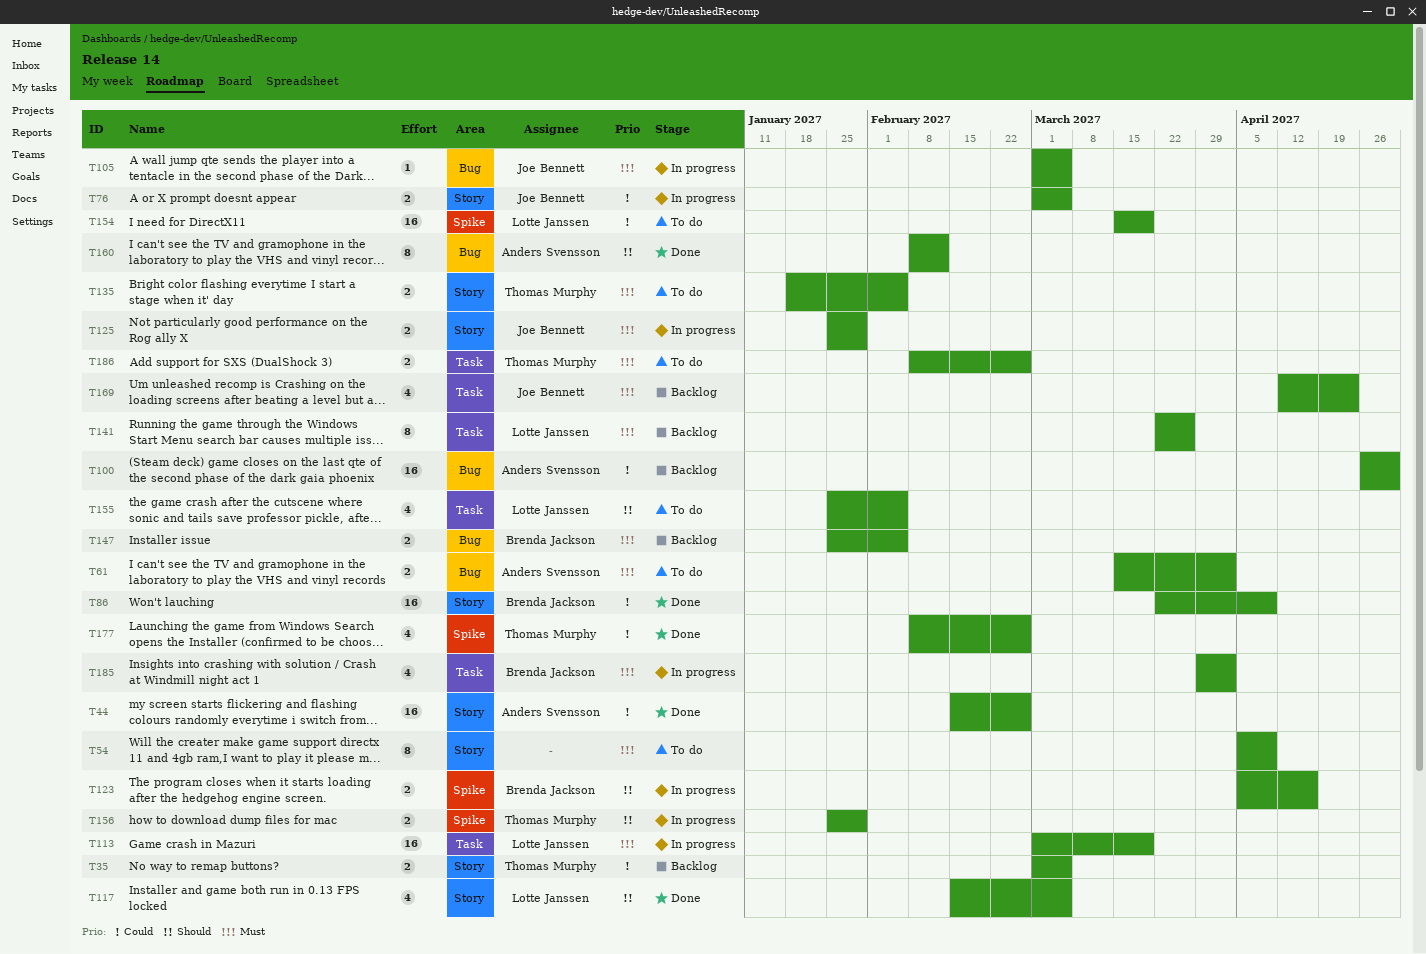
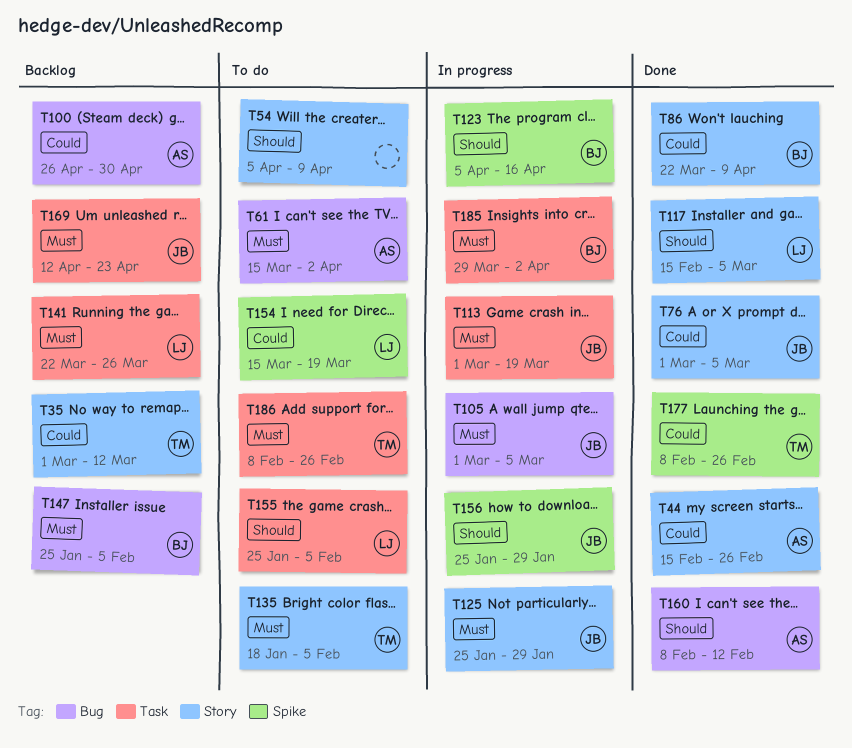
T35, due: Mar 5 -> Mar 12
T54, priority: Must -> Should
T76, status: In progress -> Done
T113, owner: Lotte Janssen -> Joe Bennett
T156, owner: Thomas Murphy -> Joe Bennett

